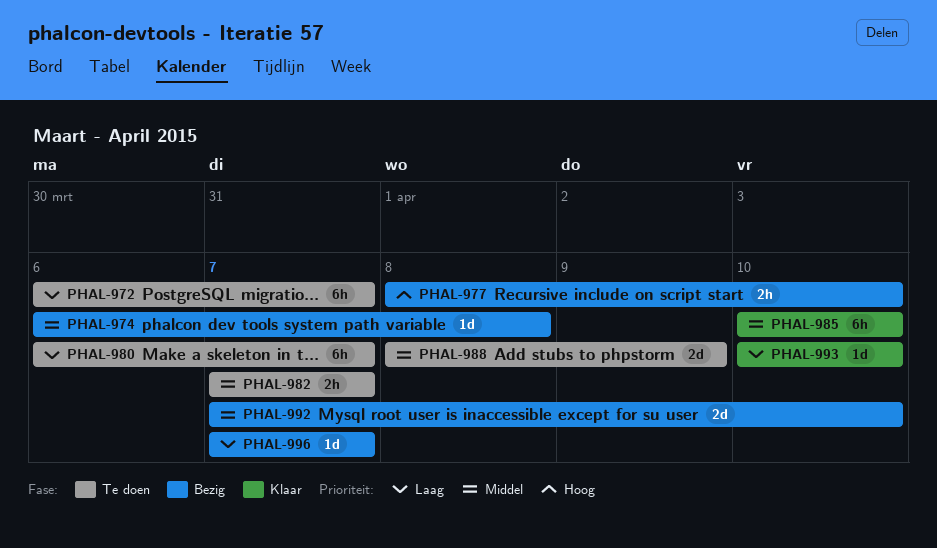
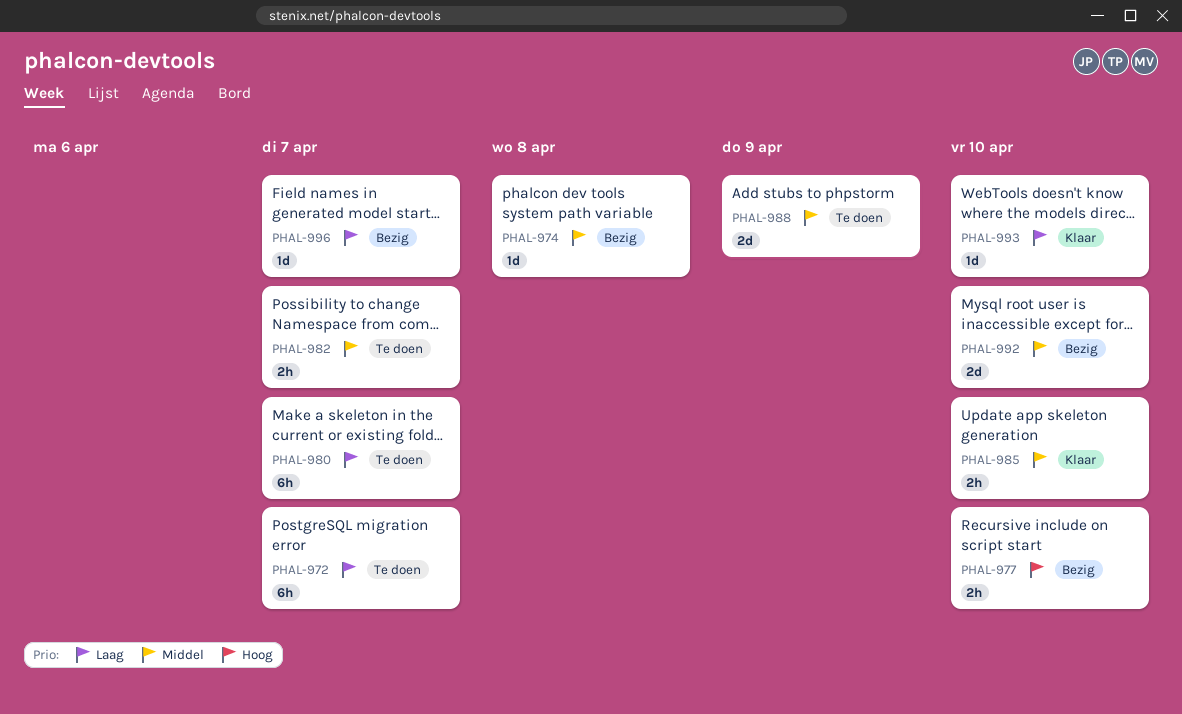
PHAL-985, estimate: 6h -> 2h

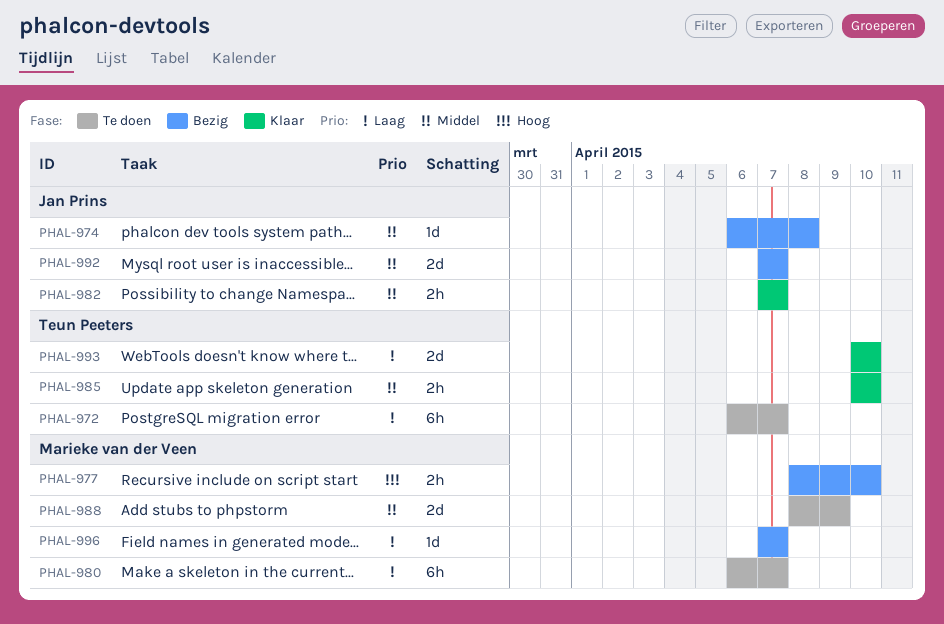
PHAL-982, status: Te doen -> Klaar
PHAL-992, due: Apr 10 -> Apr 7
PHAL-993, estimate: 1d -> 2d

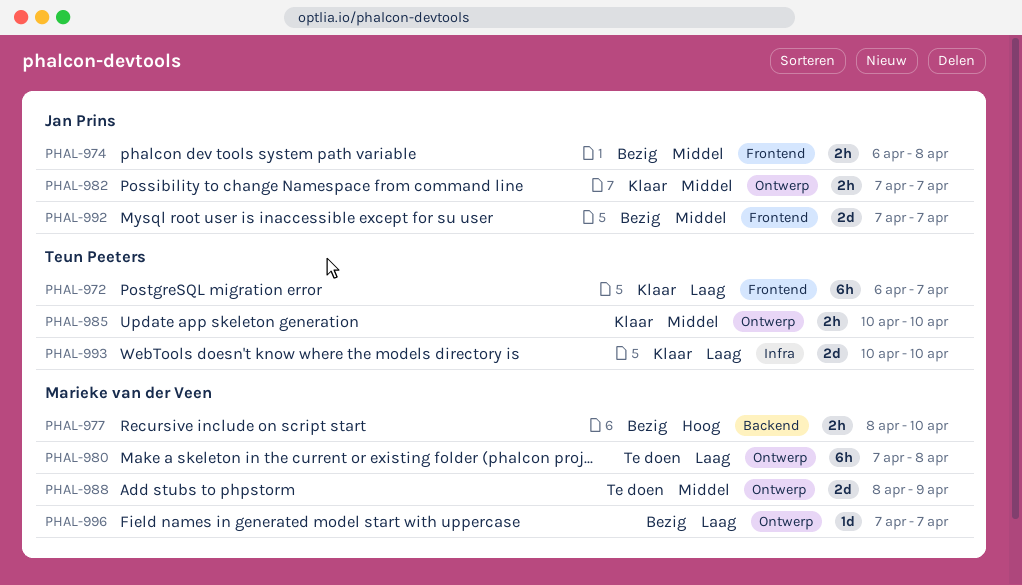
PHAL-972, status: Te doen -> Klaar
PHAL-974, estimate: 1d -> 2h
PHAL-980, start: Apr 6 -> Apr 7
PHAL-980, due: Apr 7 -> Apr 8

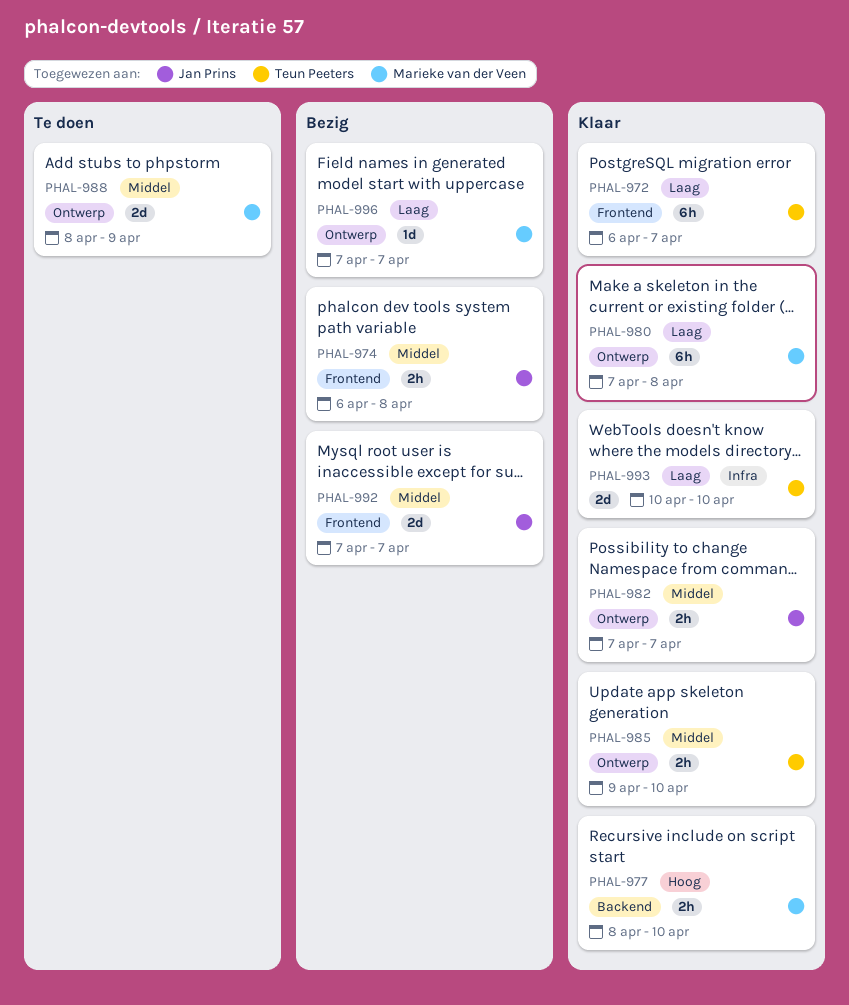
PHAL-977, status: Bezig -> Klaar
PHAL-980, status: Te doen -> Klaar
PHAL-985, start: Apr 10 -> Apr 9

